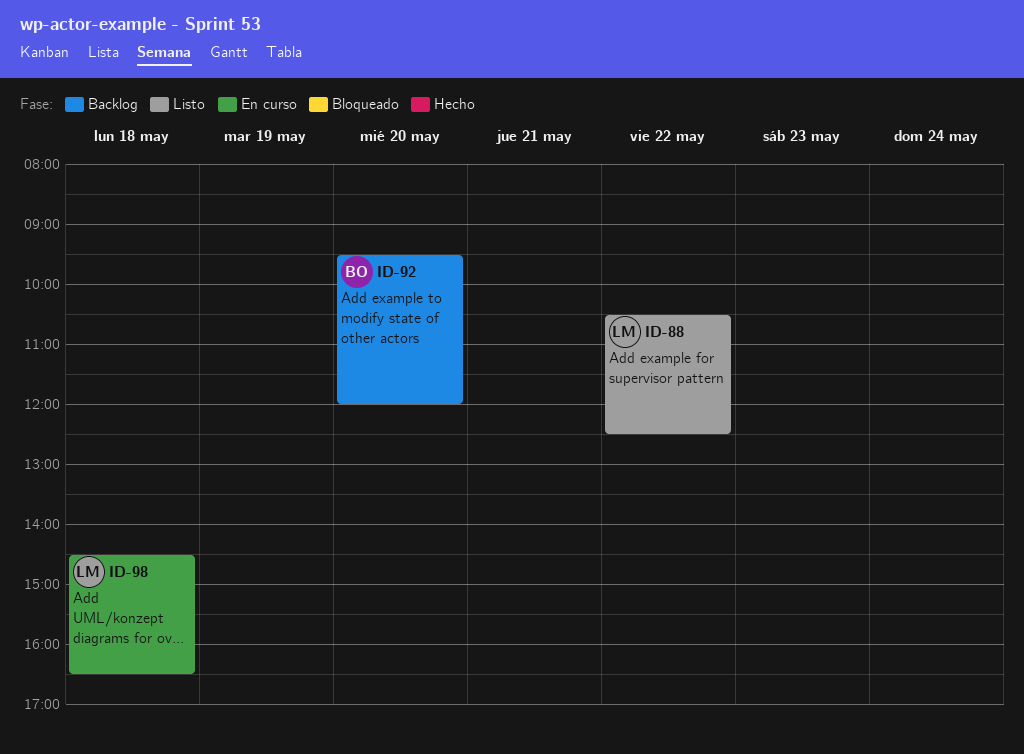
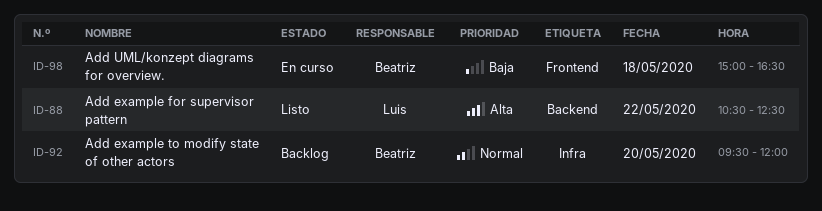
ID-98, owner: Luis -> Beatriz
ID-98, begins: 14:30 -> 15:00

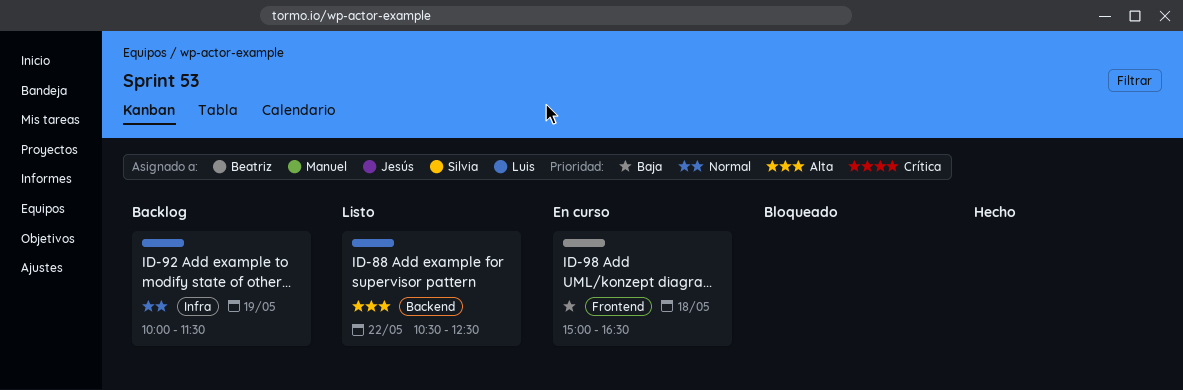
ID-92, owner: Beatriz -> Luis
ID-92, day: May 20 -> May 19
ID-92, begins: 09:30 -> 10:00
ID-92, ends: 12:00 -> 11:30

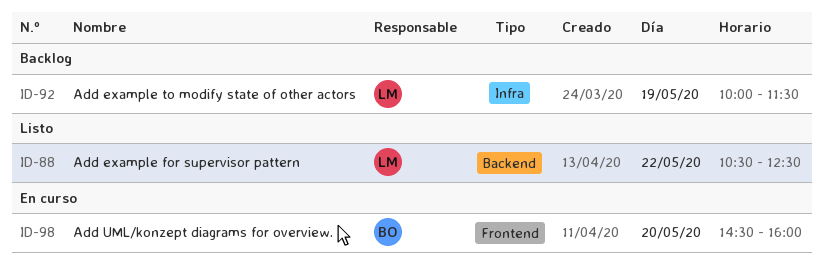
ID-98, day: May 18 -> May 20
ID-98, begins: 15:00 -> 14:30
ID-98, ends: 16:30 -> 16:00

